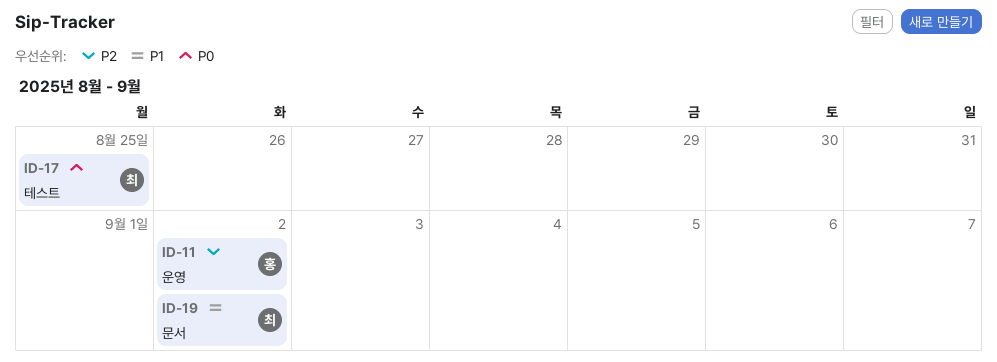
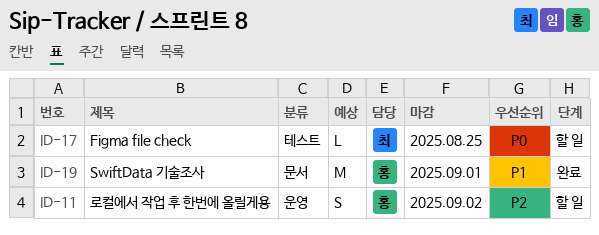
ID-19, owner: 최 -> 홍
ID-19, due: Sep 2 -> Sep 1

